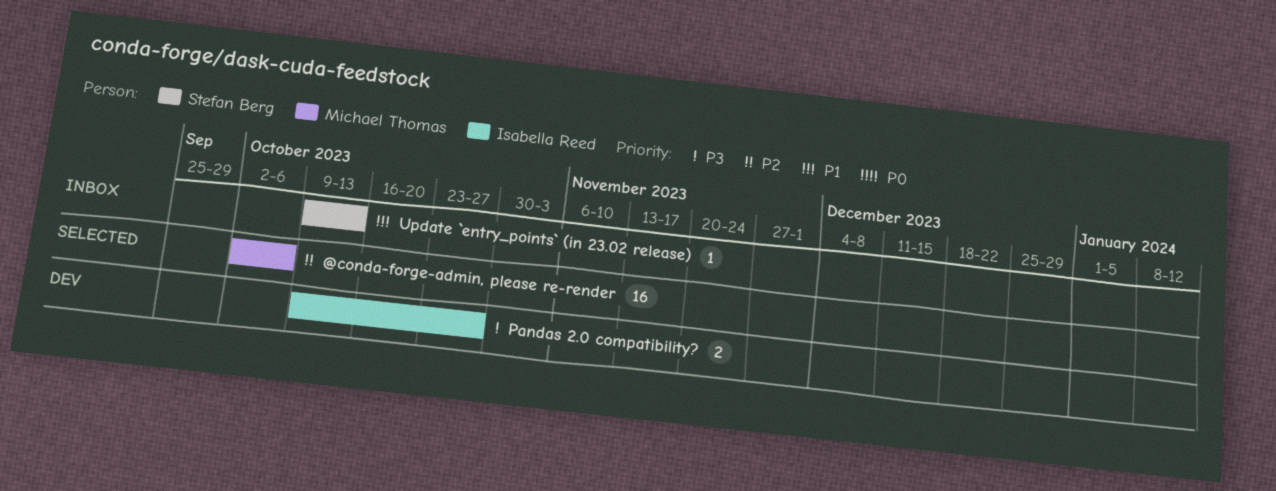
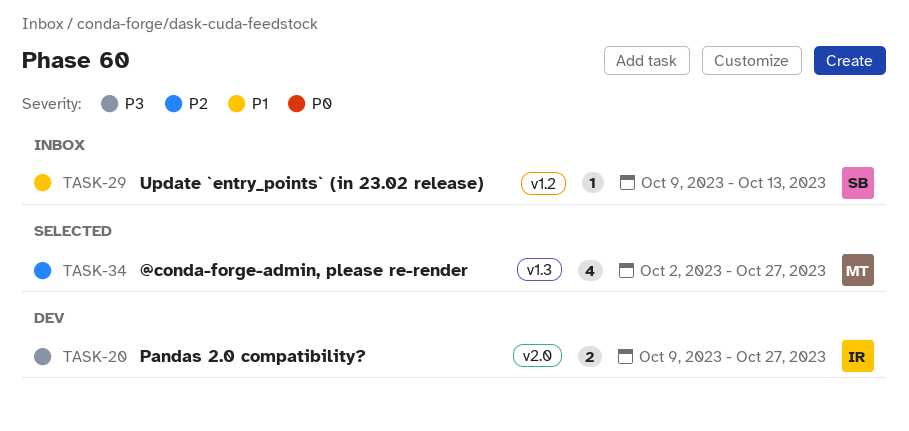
@conda-forge-admin, please re-render, estimate: 16 -> 4
@conda-forge-admin, please re-render, due: Oct 6 -> Oct 27

